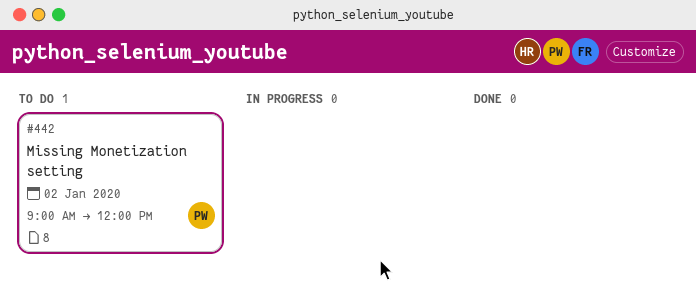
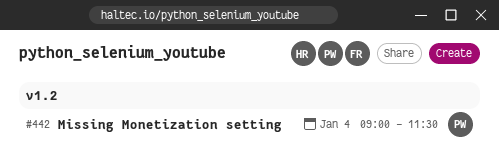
#442, day: Jan 2 -> Jan 4
#442, ends: 12:00 -> 11:30

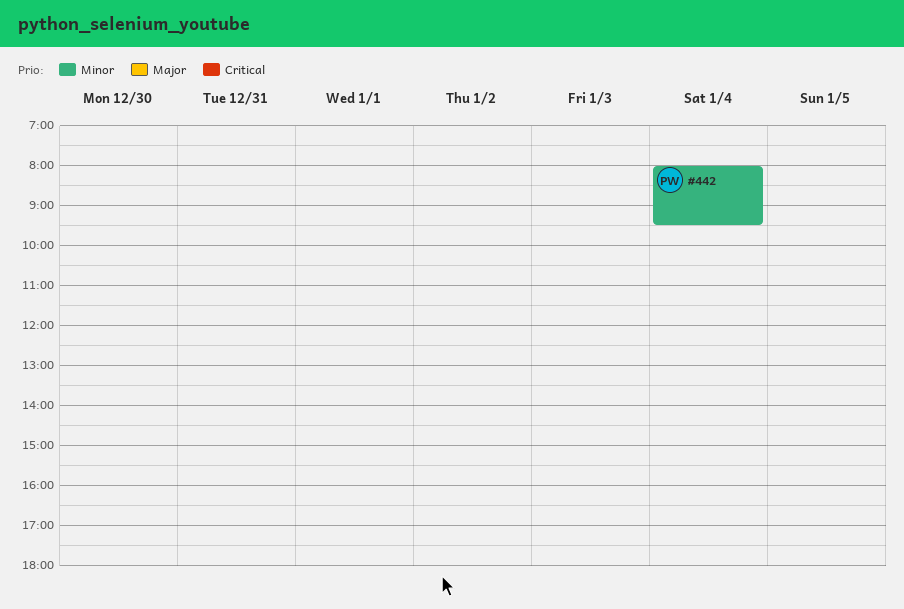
#442, begins: 09:00 -> 08:00
#442, ends: 11:30 -> 09:30

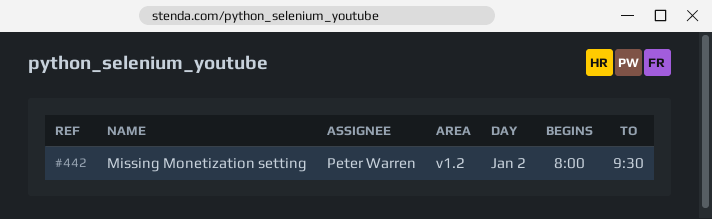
#442, day: Jan 4 -> Jan 2

